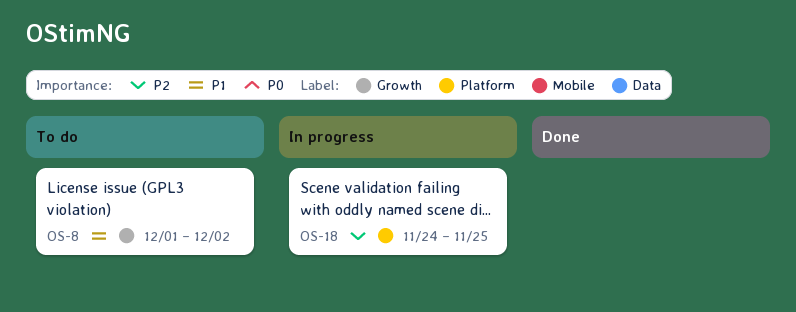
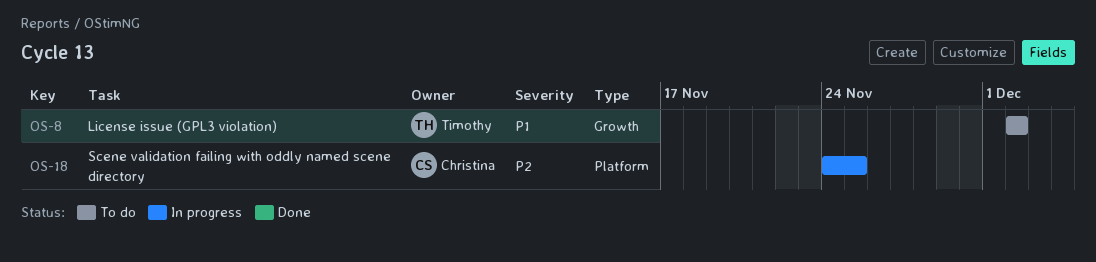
OS-8, start: Dec 1 -> Dec 2

